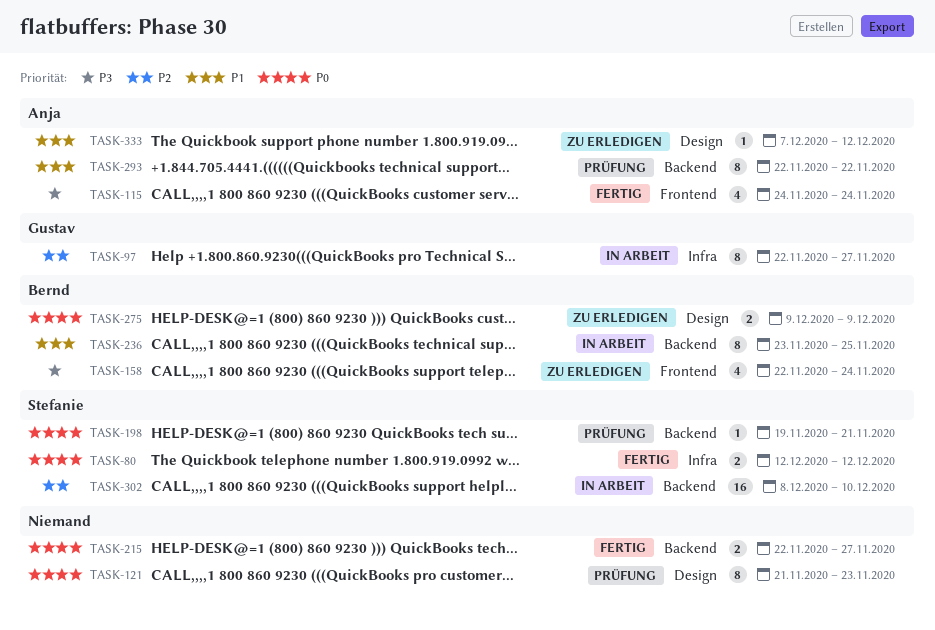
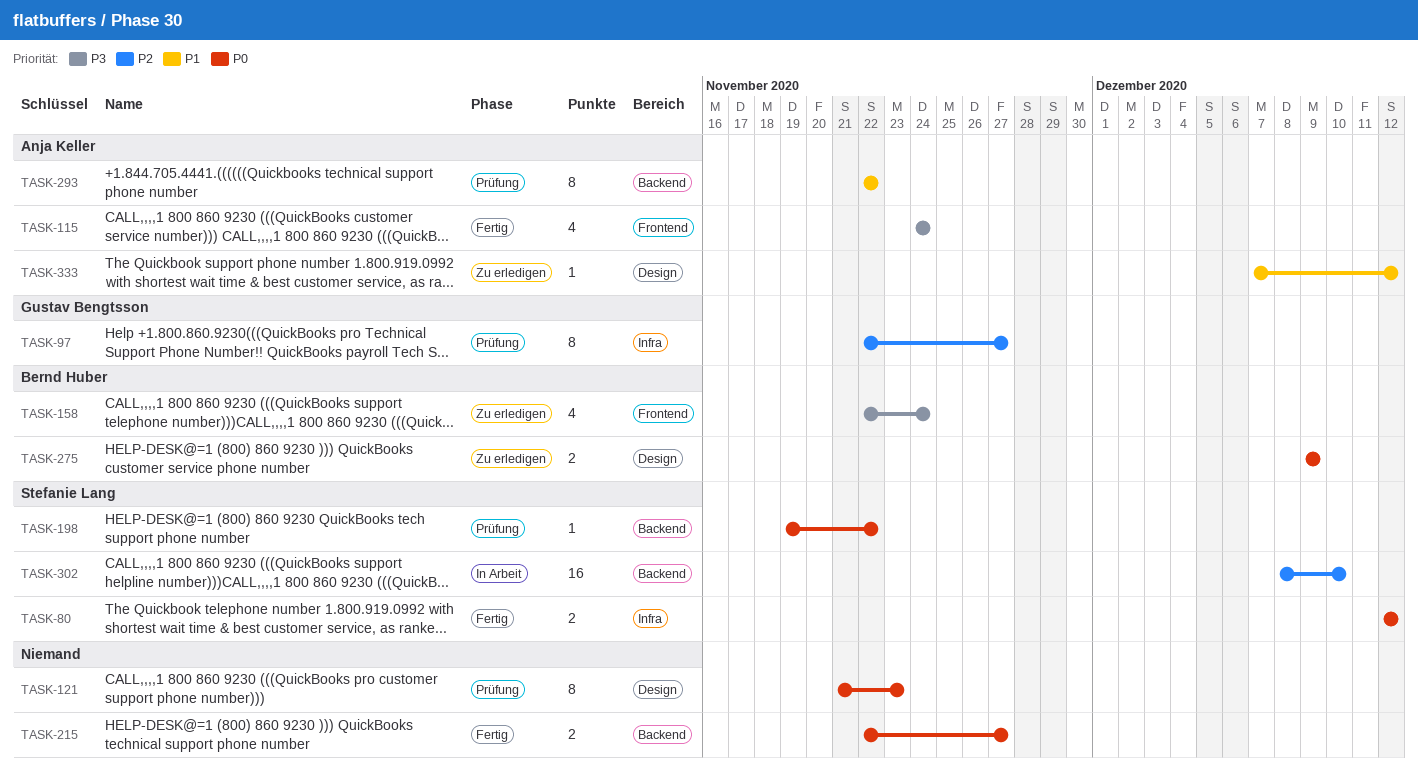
TASK-97, status: In Arbeit -> Prüfung
TASK-198, due: Nov 21 -> Nov 22
TASK-236: present -> none

